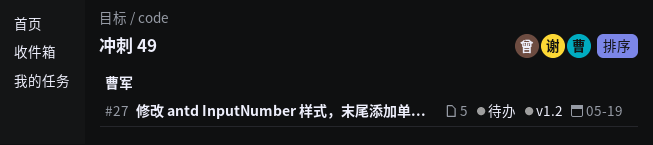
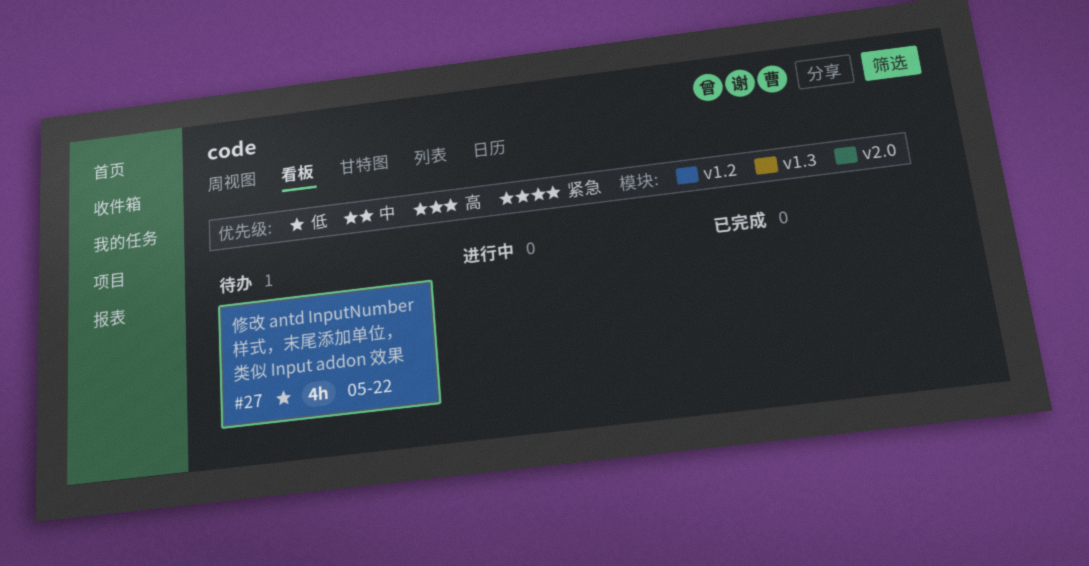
#27, due: May 19 -> May 22

